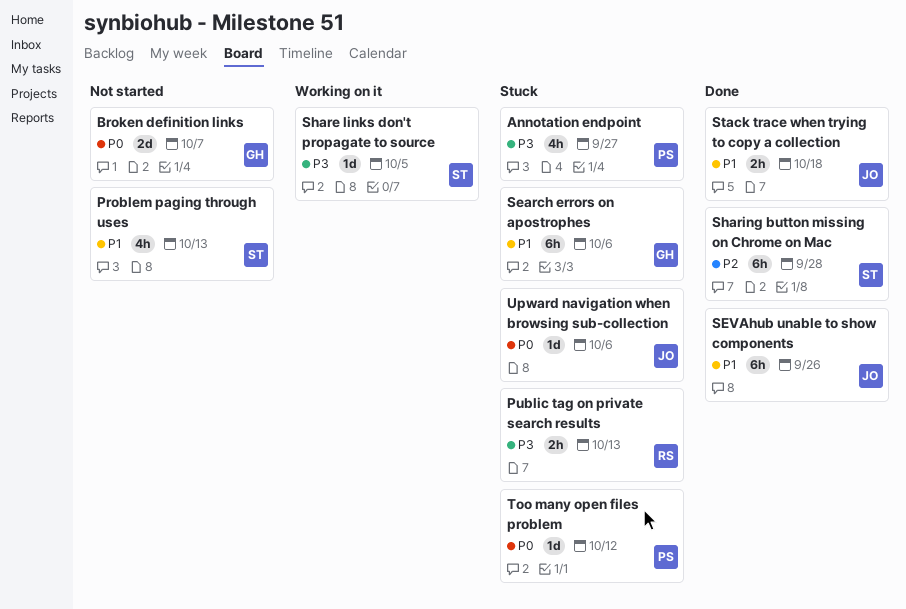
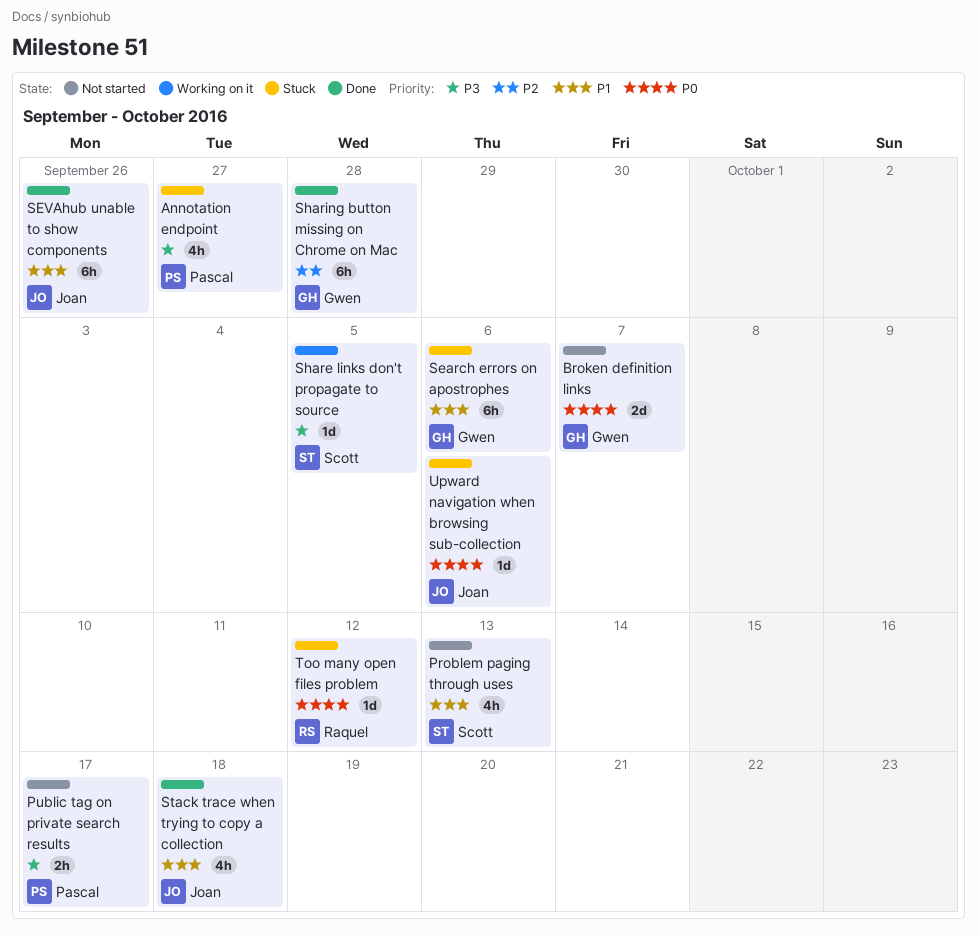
Public tag on private search results, status: Stuck -> Not started
Public tag on private search results, owner: Raquel -> Pascal
Public tag on private search results, due: Oct 13 -> Oct 17
Sharing button missing on Chrome on Mac, owner: Scott -> Gwen
Stack trace when trying to copy a collection, estimate: 2h -> 4h
Too many open files problem, owner: Pascal -> Raquel

